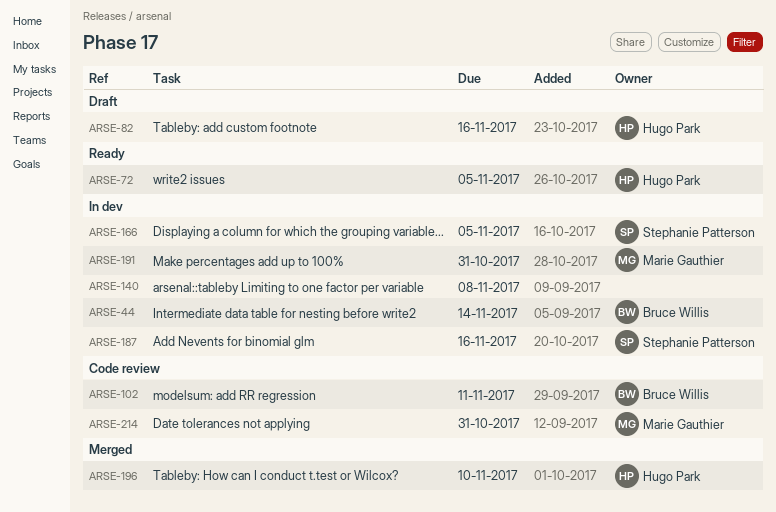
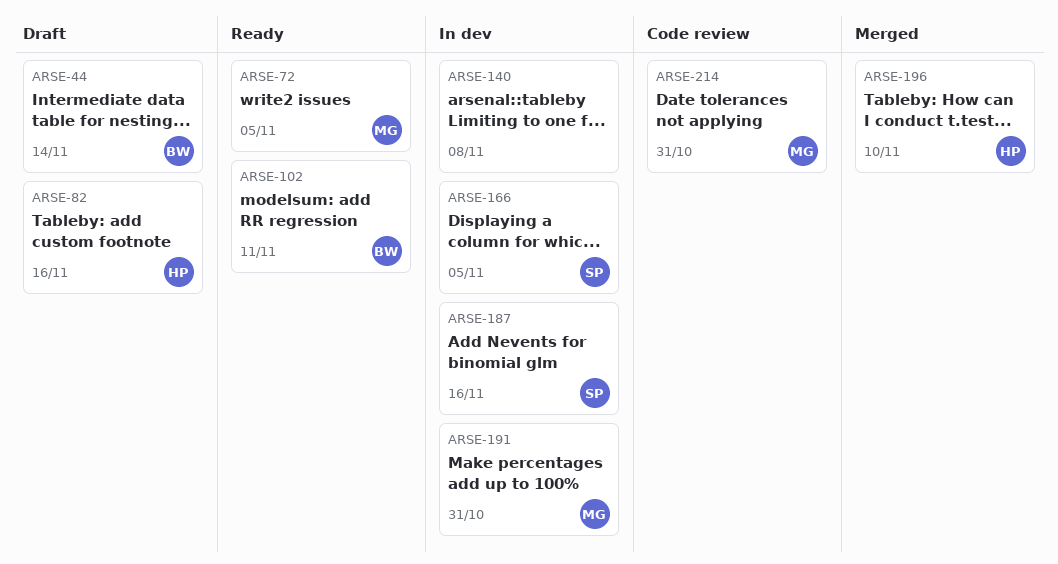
ARSE-44, status: In dev -> Draft
ARSE-72, owner: Hugo Park -> Marie Gauthier
ARSE-102, status: Code review -> Ready

